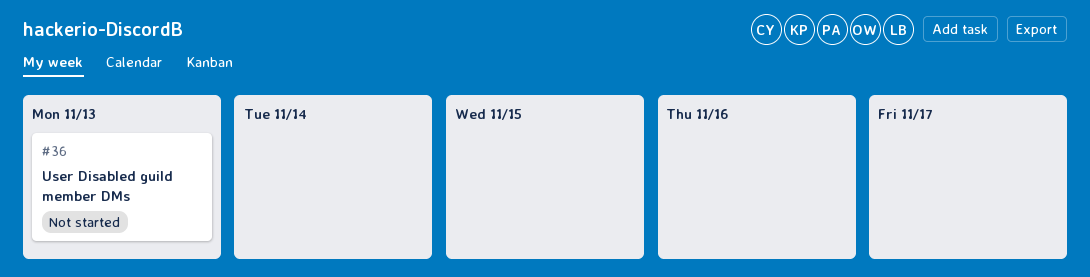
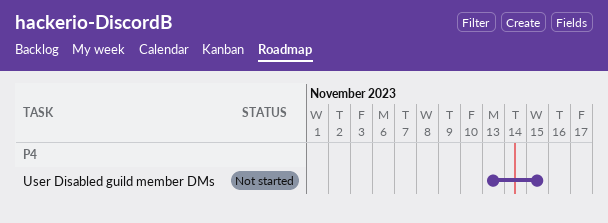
User Disabled guild member DMs, due: Nov 13 -> Nov 15

